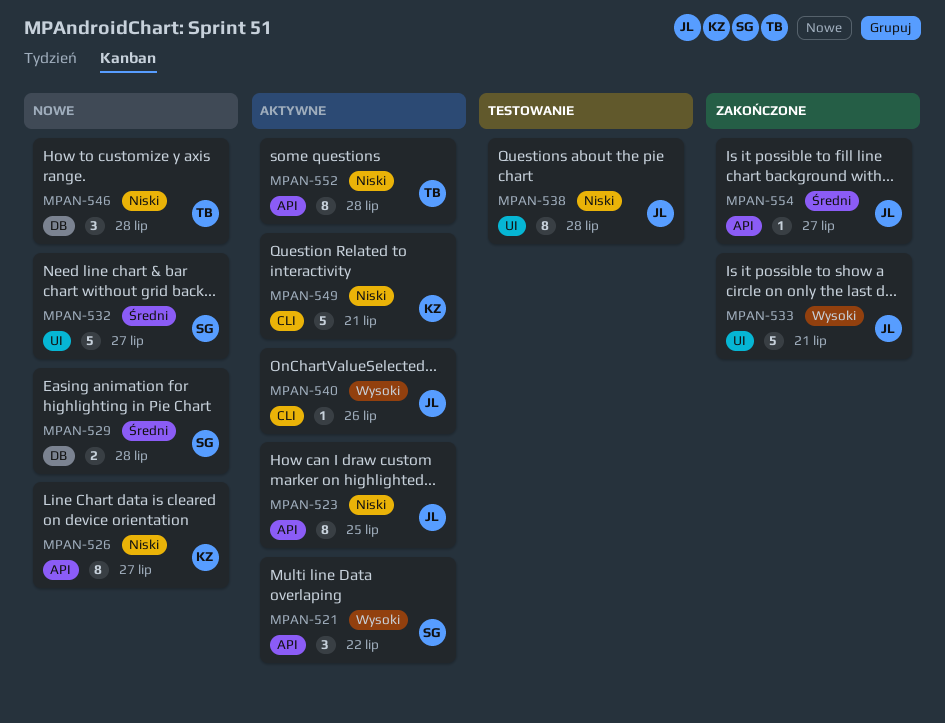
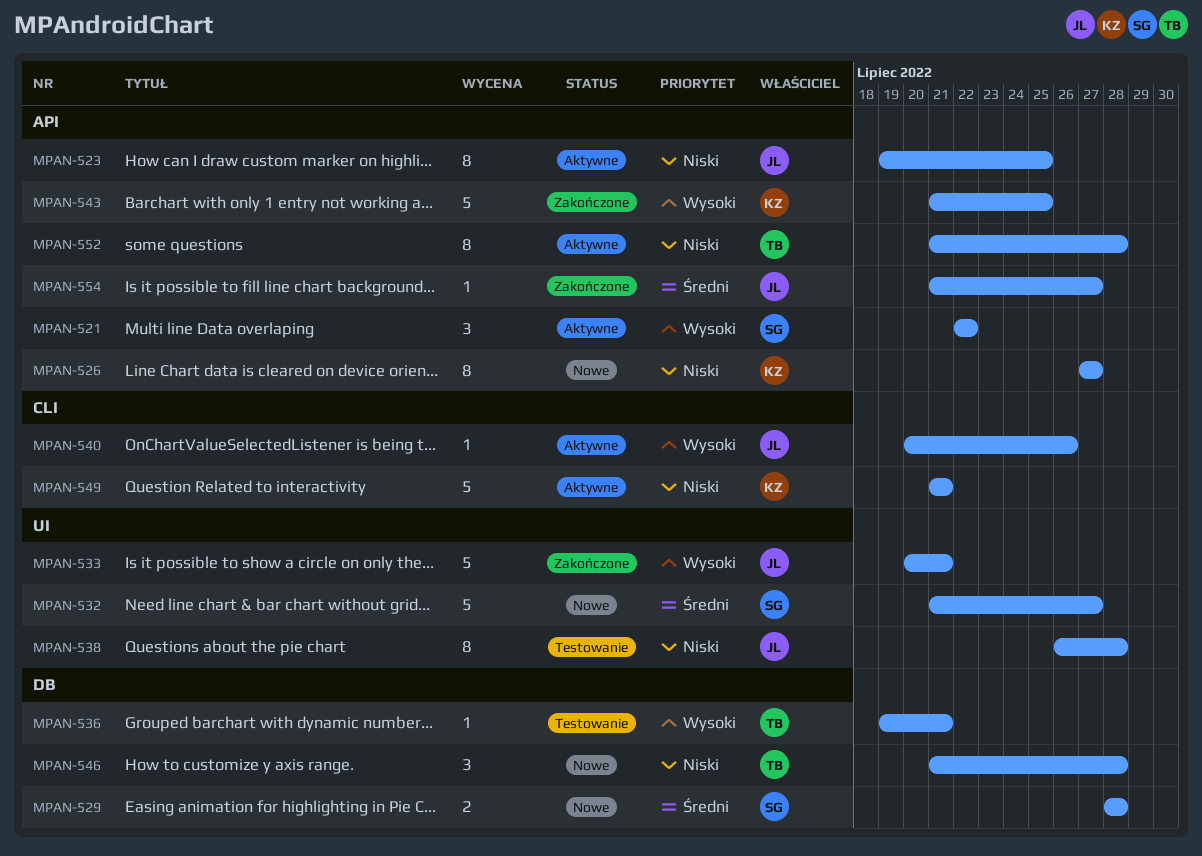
MPAN-536: none -> present
MPAN-543: none -> present

